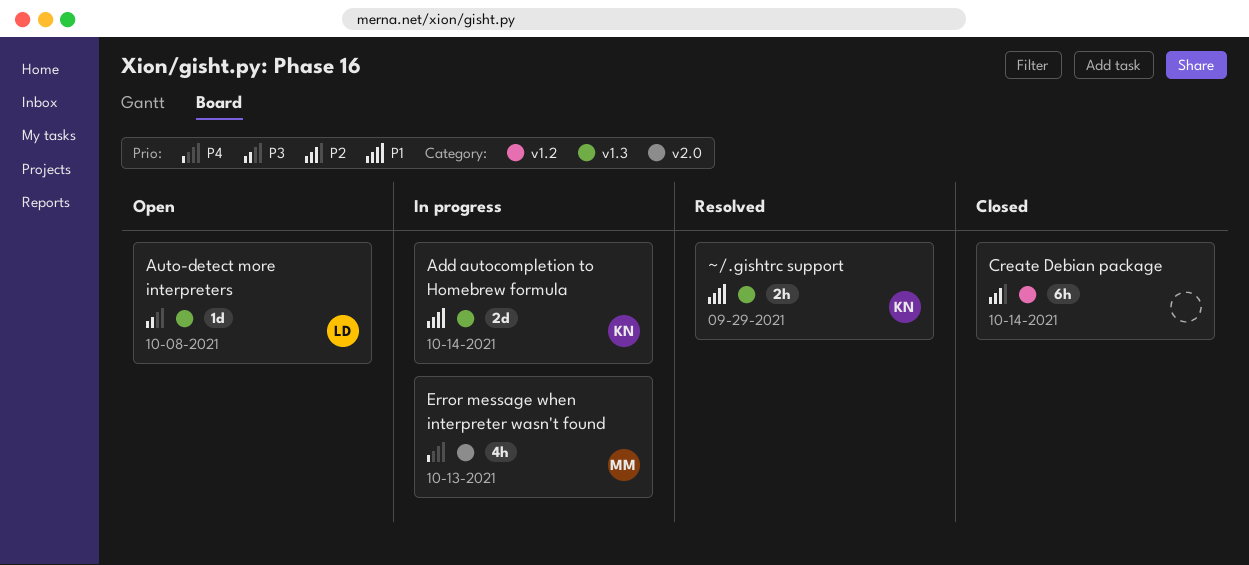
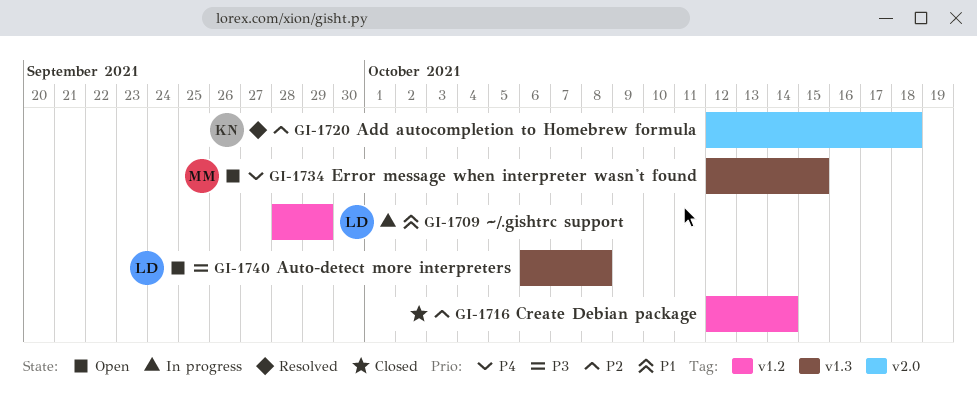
Add autocompletion to Homebrew formula, status: In progress -> Resolved
Add autocompletion to Homebrew formula, priority: P1 -> P2
Add autocompletion to Homebrew formula, label: v1.3 -> v2.0
Add autocompletion to Homebrew formula, due: Oct 14 -> Oct 18
Error message when interpreter wasn't found, status: In progress -> Open
Error message when interpreter wasn't found, label: v2.0 -> v1.3
Error message when interpreter wasn't found, due: Oct 13 -> Oct 15
~/.gishtrc support, status: Resolved -> In progress
~/.gishtrc support, owner: KN -> LD
~/.gishtrc support, label: v1.3 -> v1.2

